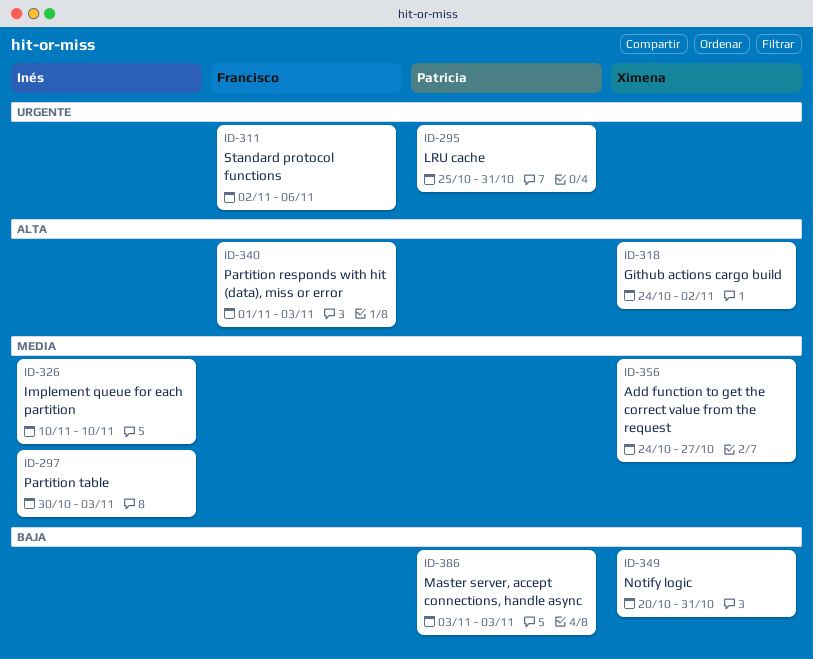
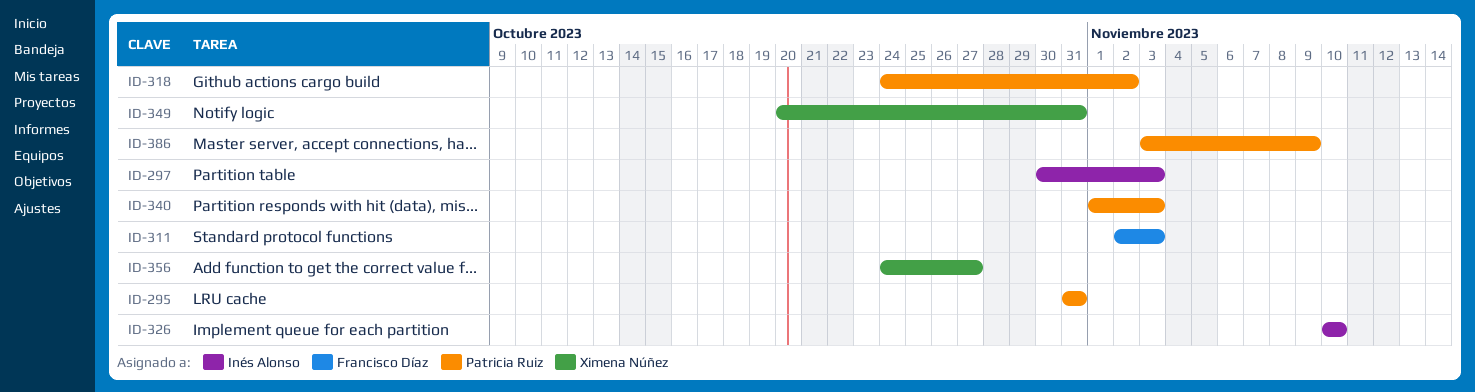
ID-295, start: Oct 25 -> Oct 31
ID-311, due: Nov 6 -> Nov 3
ID-318, owner: Ximena Núñez -> Patricia Ruiz
ID-340, owner: Francisco Díaz -> Patricia Ruiz
ID-386, due: Nov 3 -> Nov 9

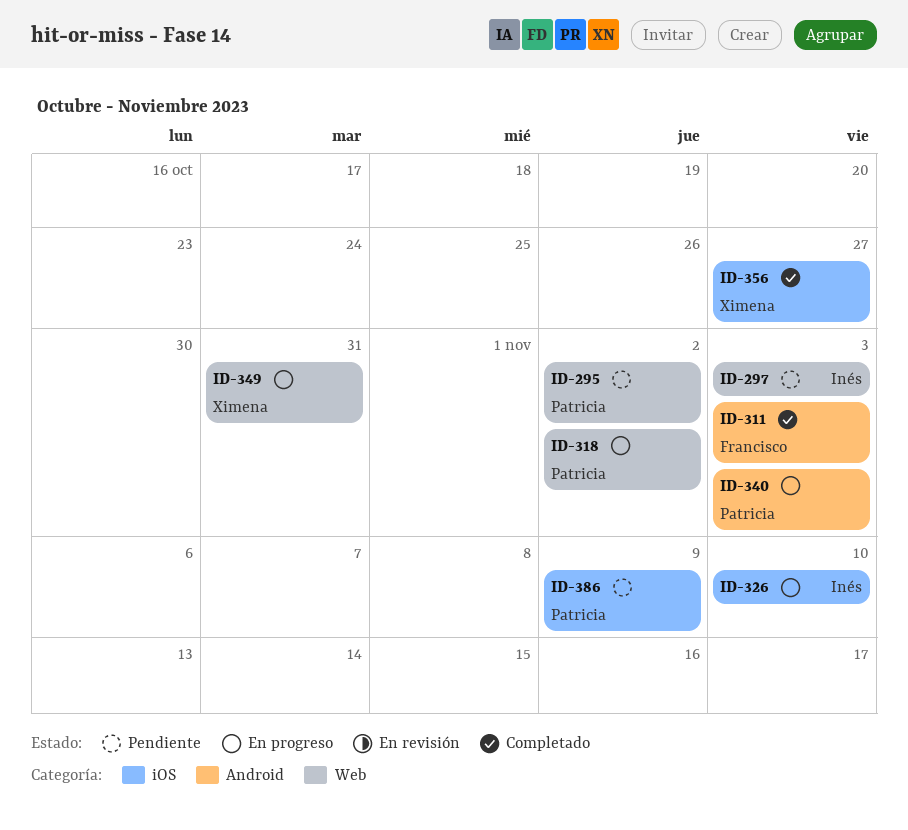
ID-295, due: Oct 31 -> Nov 2

